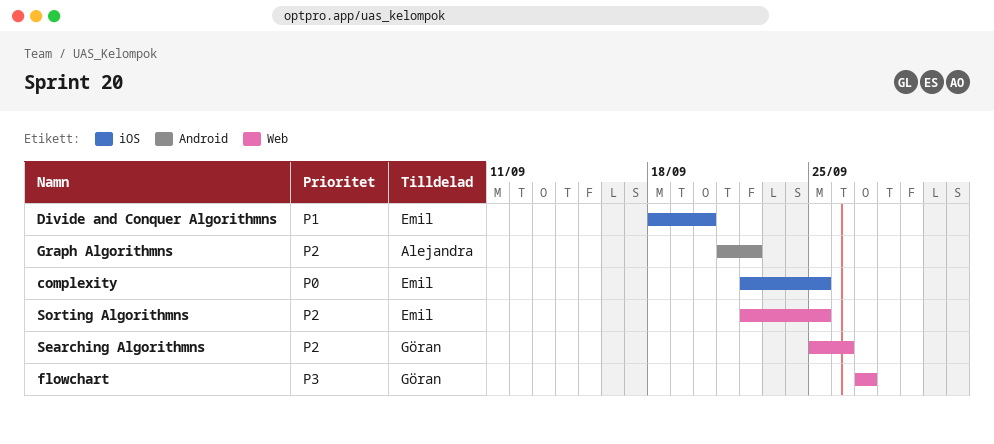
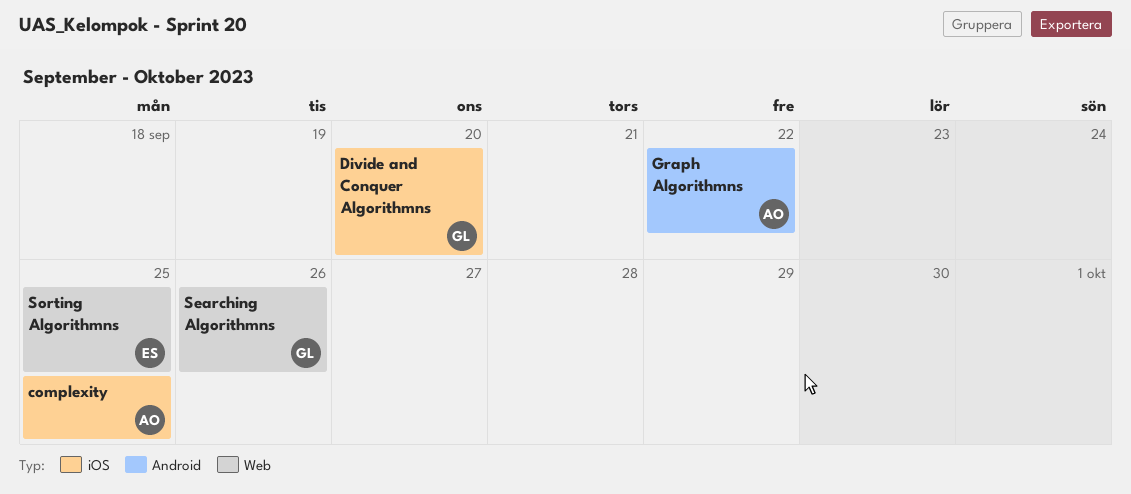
complexity, owner: Emil -> Alejandra
Divide and Conquer Algorithmns, owner: Emil -> Göran
flowchart: present -> none

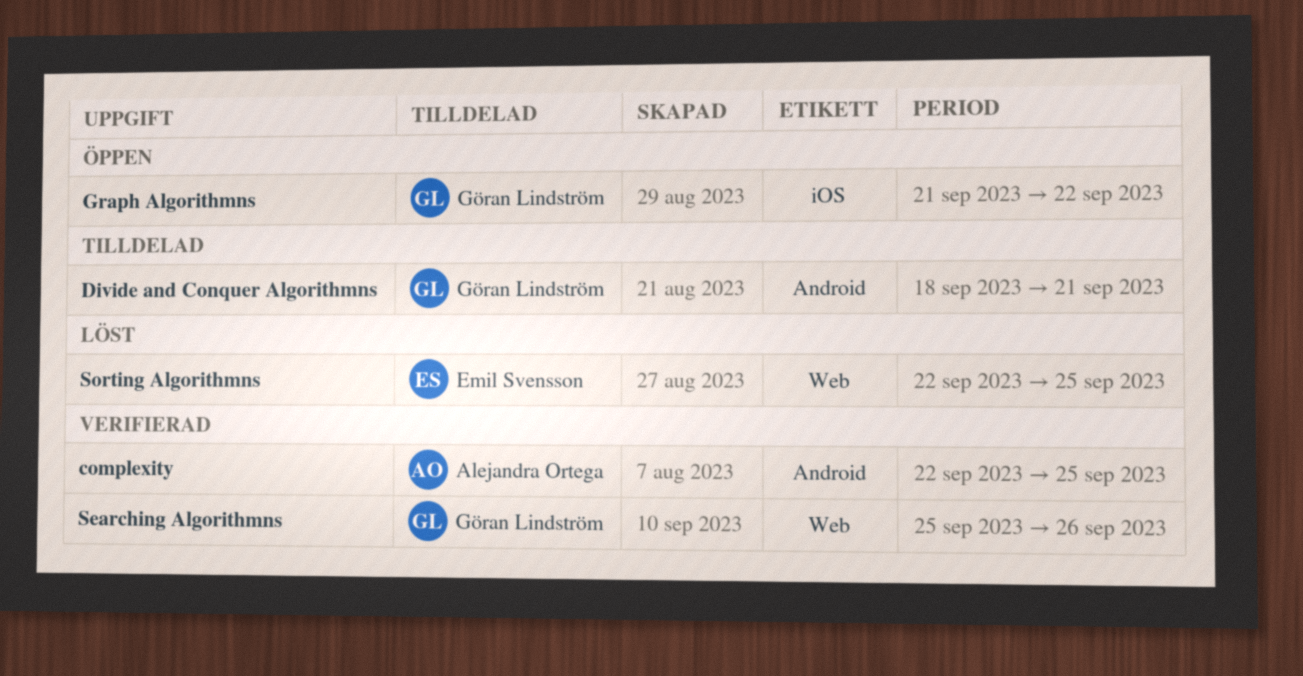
complexity, label: iOS -> Android
Divide and Conquer Algorithmns, label: iOS -> Android
Divide and Conquer Algorithmns, due: Sep 20 -> Sep 21
Graph Algorithmns, owner: Alejandra Ortega -> Göran Lindström
Graph Algorithmns, label: Android -> iOS

